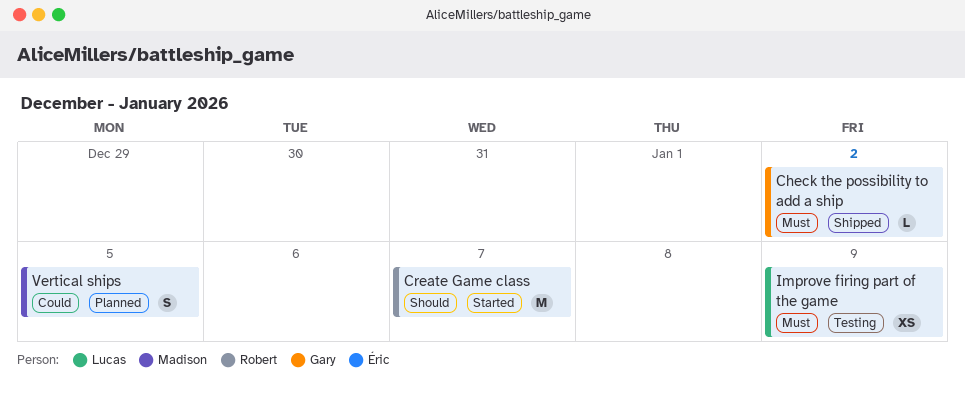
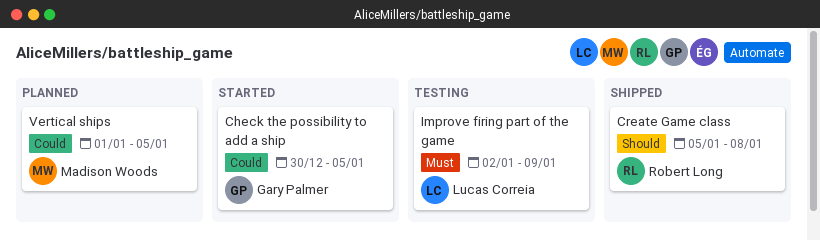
Check the possibility to add a ship, status: Shipped -> Started
Check the possibility to add a ship, priority: Must -> Could
Check the possibility to add a ship, due: Jan 2 -> Jan 5
Create Game class, status: Started -> Shipped
Create Game class, due: Jan 7 -> Jan 8

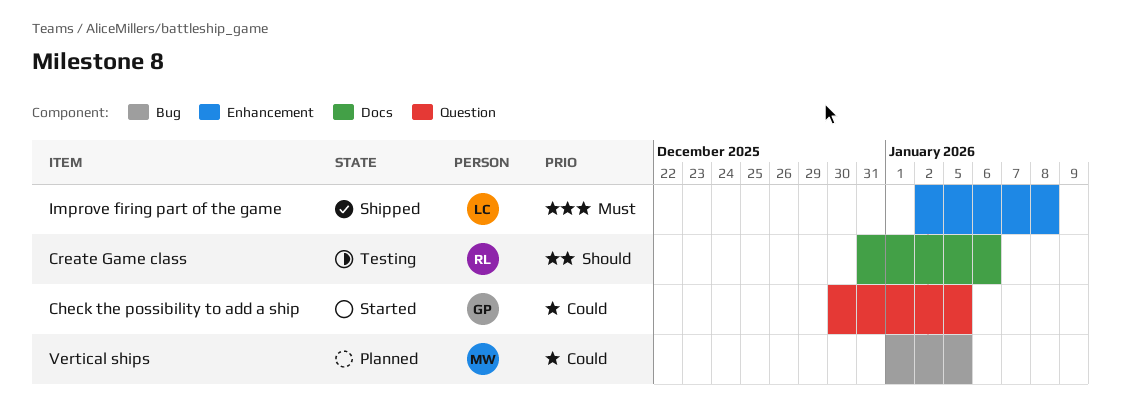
Create Game class, status: Shipped -> Testing
Create Game class, start: Jan 5 -> Dec 31
Create Game class, due: Jan 8 -> Jan 6
Improve firing part of the game, status: Testing -> Shipped
Improve firing part of the game, due: Jan 9 -> Jan 8

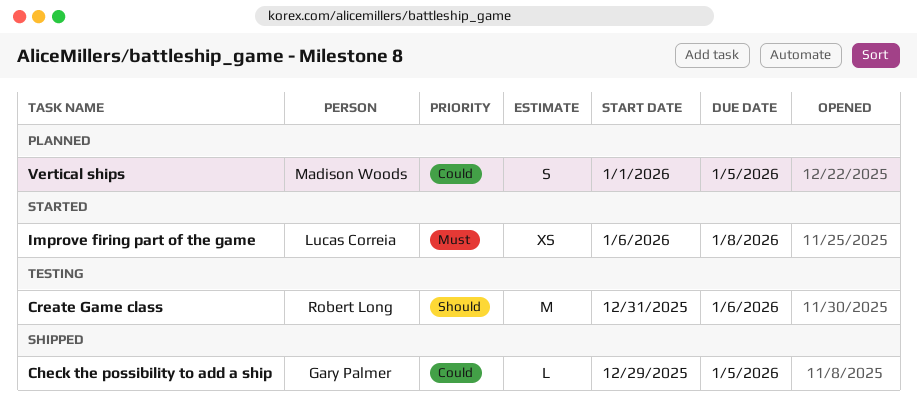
Check the possibility to add a ship, status: Started -> Shipped
Check the possibility to add a ship, start: Dec 30 -> Dec 29
Improve firing part of the game, status: Shipped -> Started
Improve firing part of the game, start: Jan 2 -> Jan 6

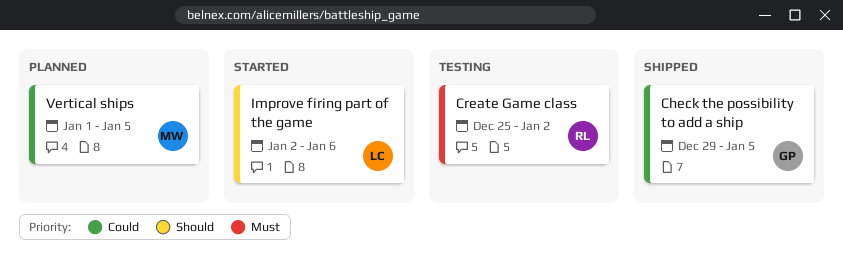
Create Game class, priority: Should -> Must
Create Game class, start: Dec 31 -> Dec 25
Create Game class, due: Jan 6 -> Jan 2
Improve firing part of the game, priority: Must -> Should
Improve firing part of the game, start: Jan 6 -> Jan 2
Improve firing part of the game, due: Jan 8 -> Jan 6

